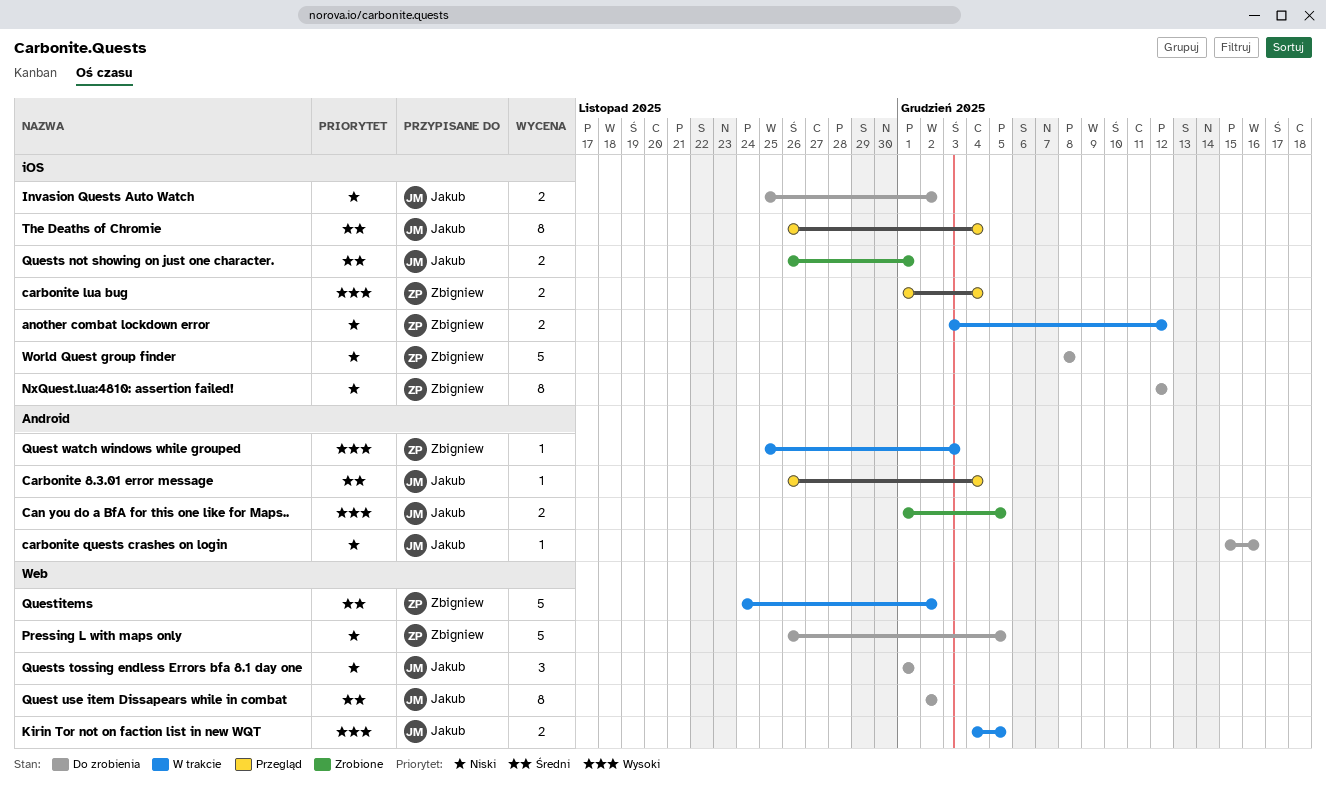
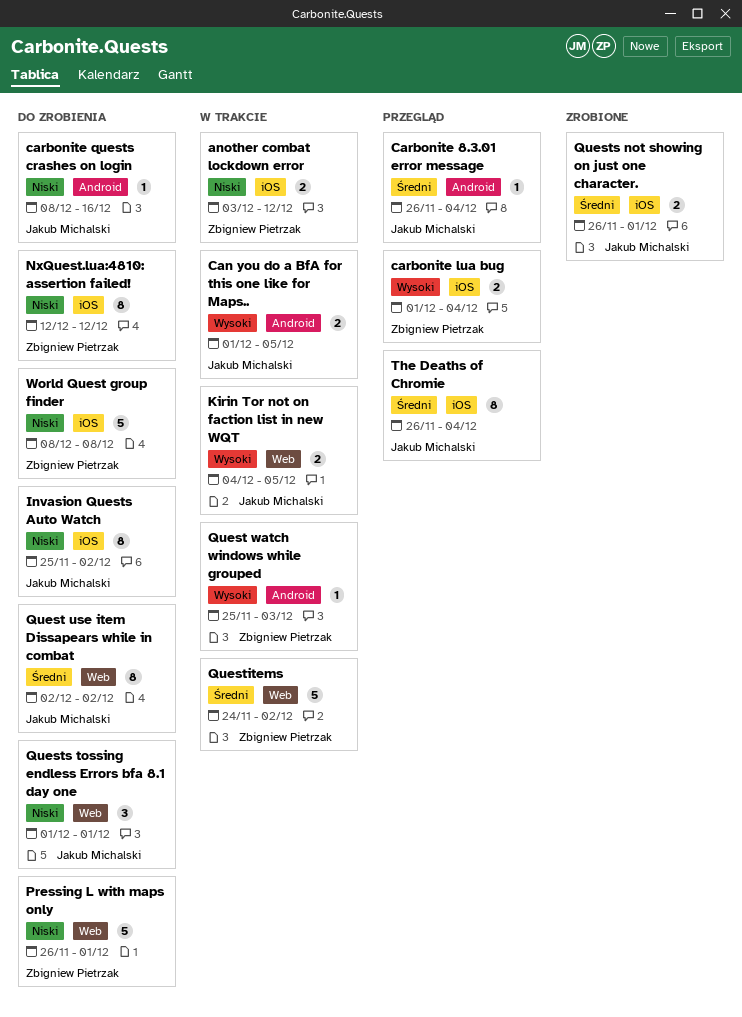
Can you do a BfA for this one like for Maps.., status: Zrobione -> W trakcie
carbonite quests crashes on login, start: Dec 15 -> Dec 8
Invasion Quests Auto Watch, estimate: 2 -> 8
Pressing L with maps only, due: Dec 5 -> Dec 1

